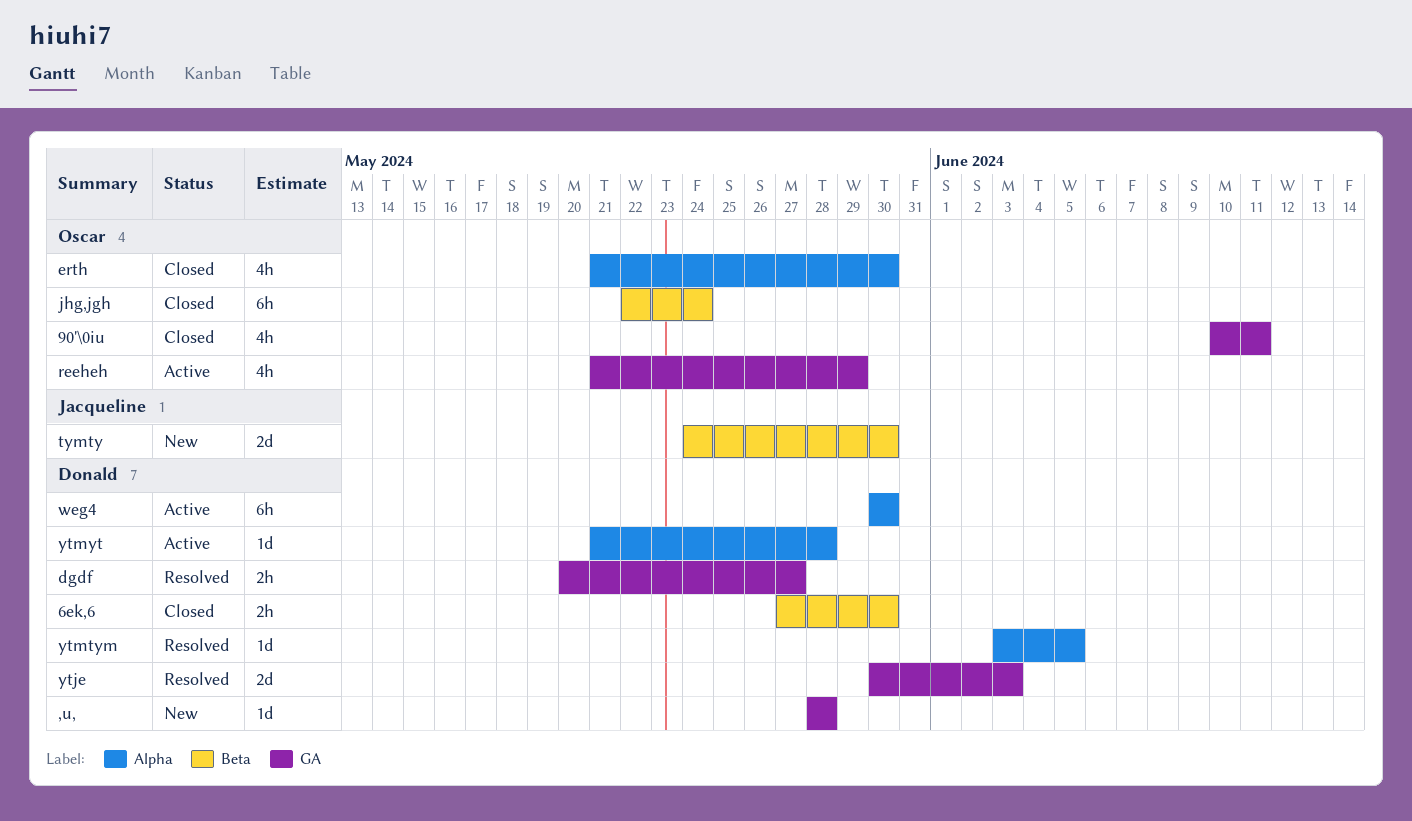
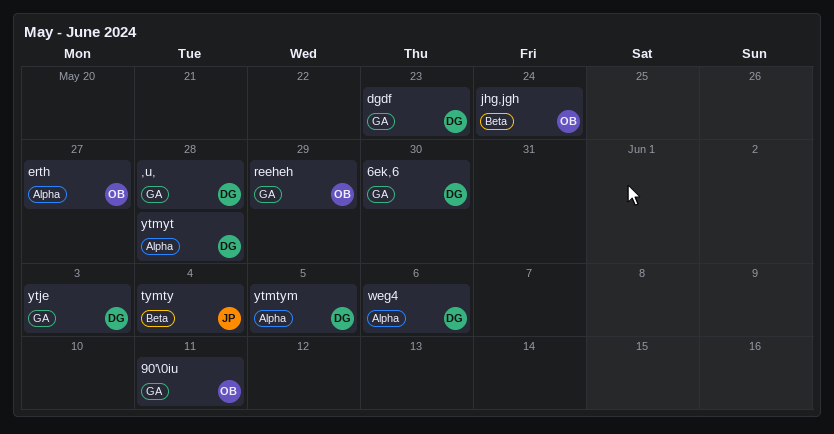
6ek,6, label: Beta -> GA
dgdf, due: May 27 -> May 23
erth, due: May 30 -> May 27
tymty, due: May 30 -> Jun 4
weg4, due: May 30 -> Jun 6

